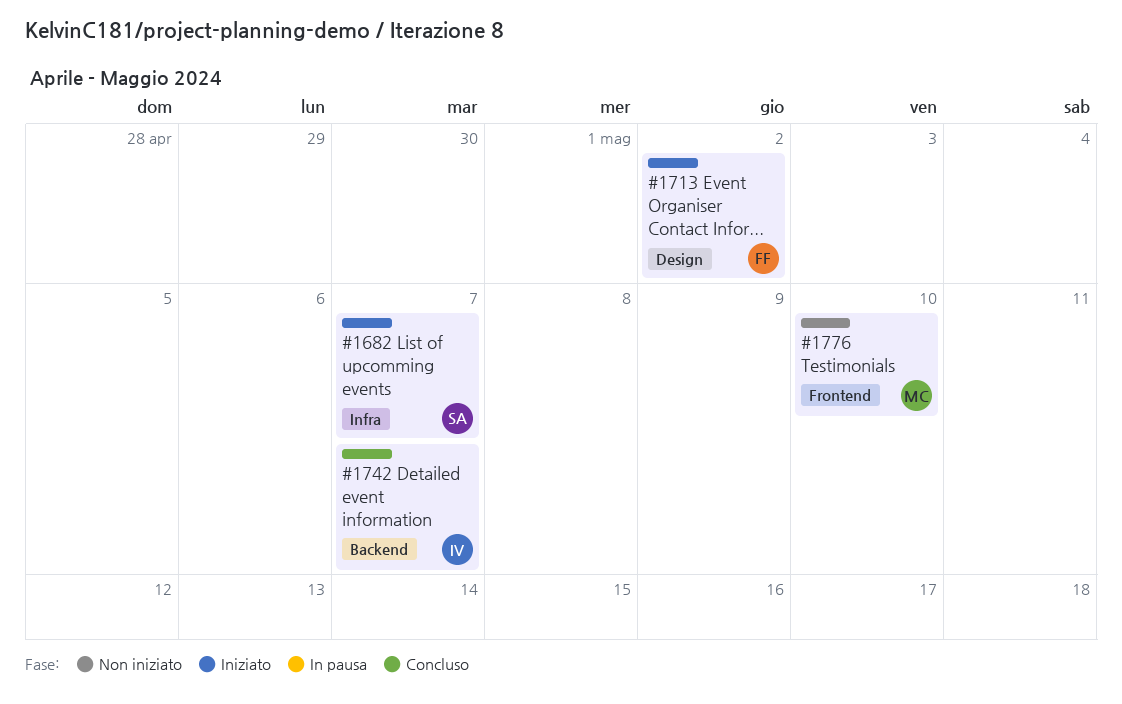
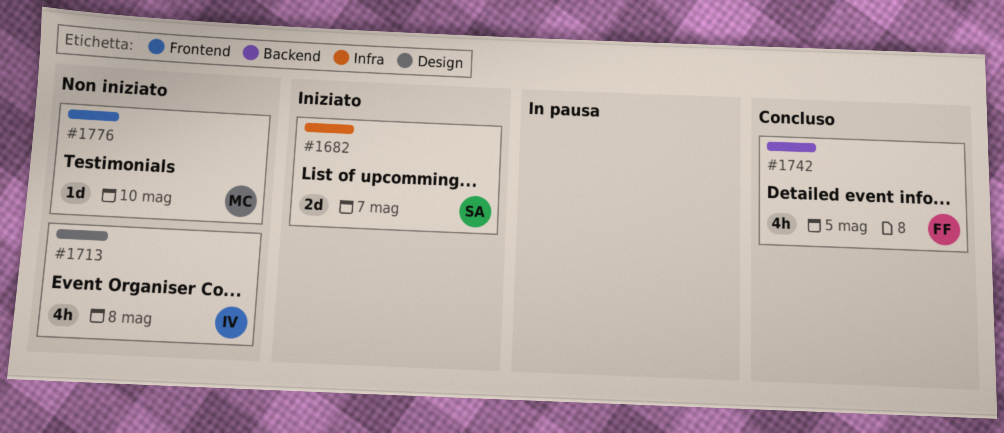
#1713, status: Iniziato -> Non iniziato
#1713, owner: FF -> IV
#1713, due: May 2 -> May 8
#1742, owner: IV -> FF
#1742, due: May 7 -> May 5

